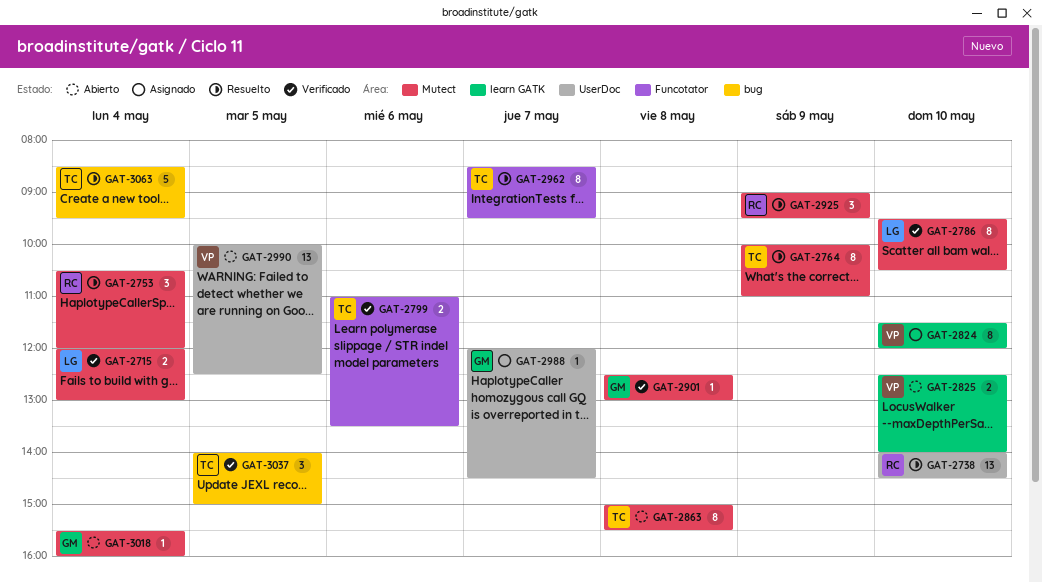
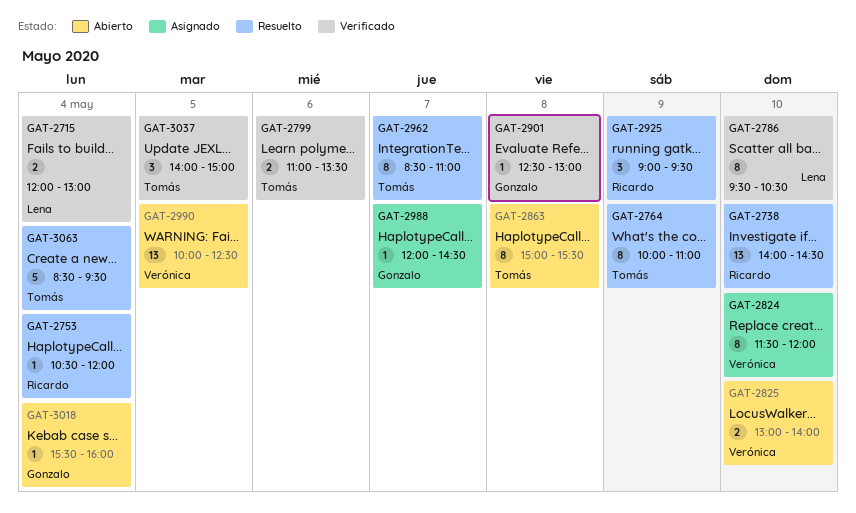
GAT-2753, estimate: 3 -> 1
GAT-2825, begins: 12:30 -> 13:00
GAT-2962, ends: 09:30 -> 11:00

